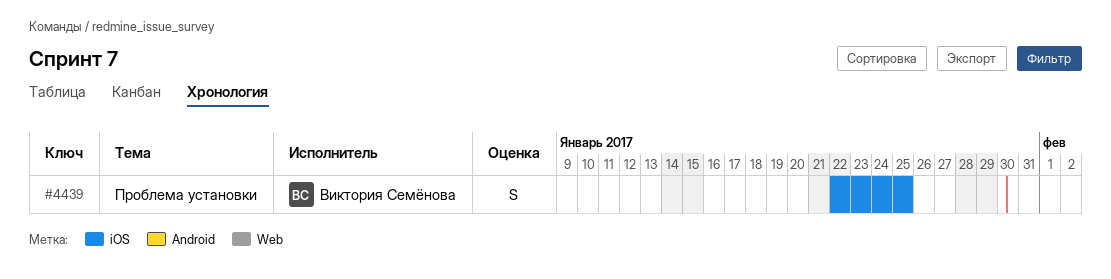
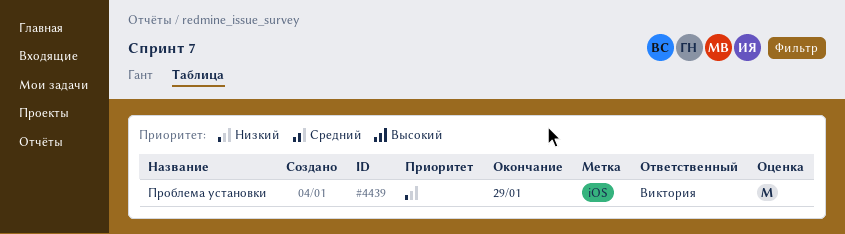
#4439, estimate: S -> M
#4439, due: Jan 25 -> Jan 29

